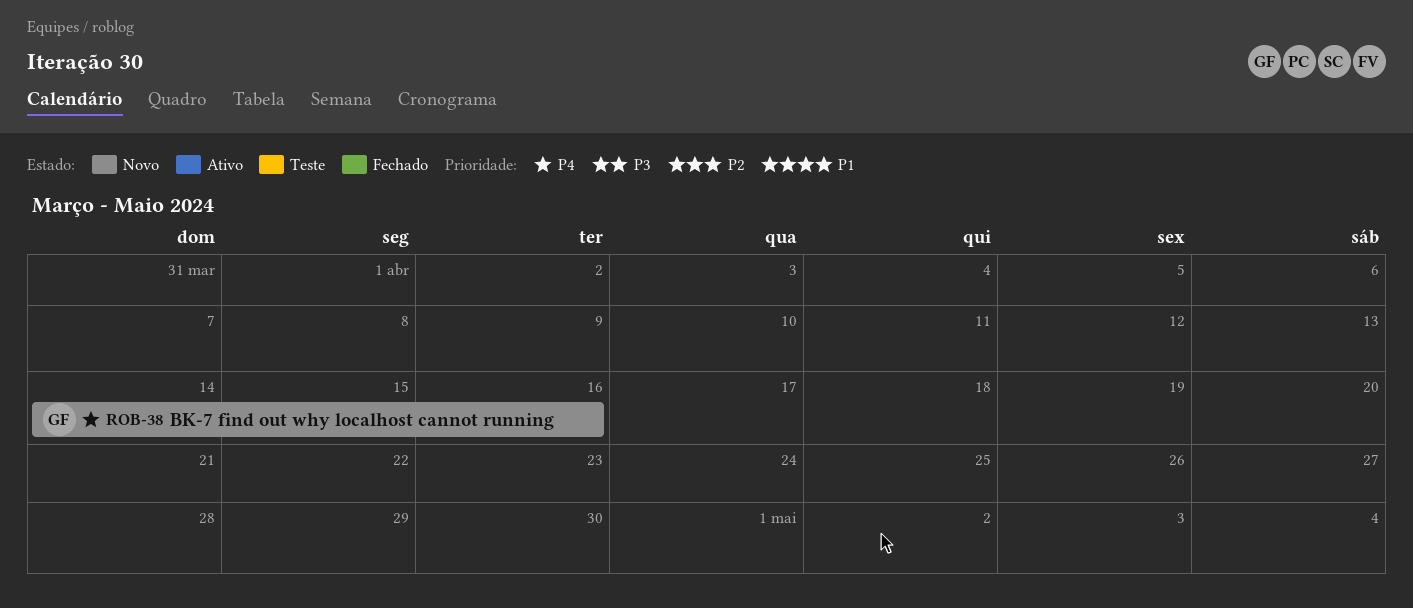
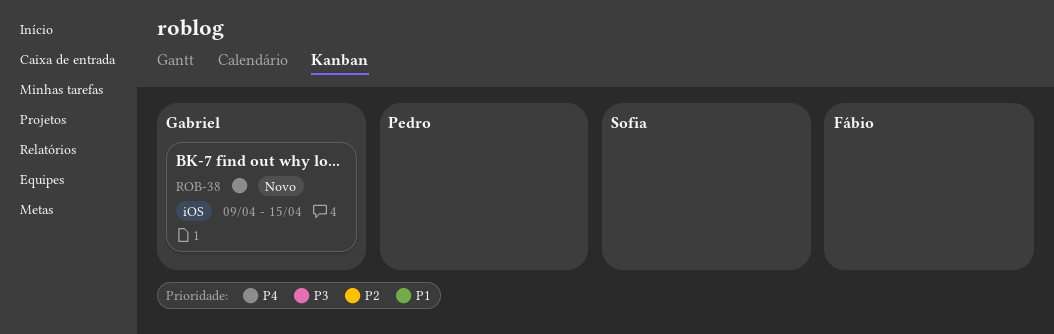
ROB-38, start: Apr 14 -> Apr 9
ROB-38, due: Apr 16 -> Apr 15

